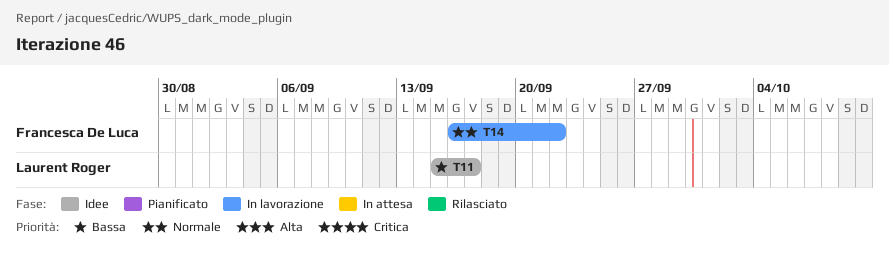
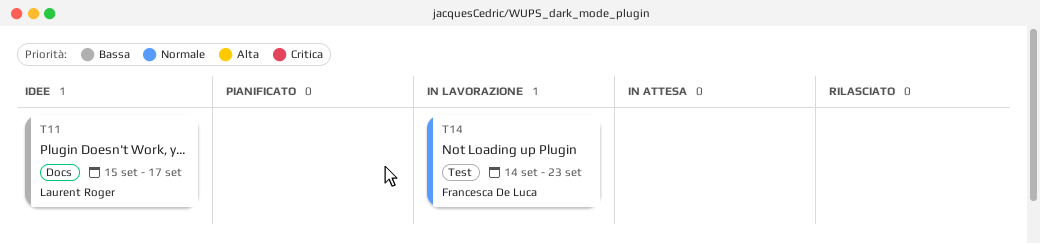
T14, start: Sep 16 -> Sep 14
T14, due: Sep 22 -> Sep 23

